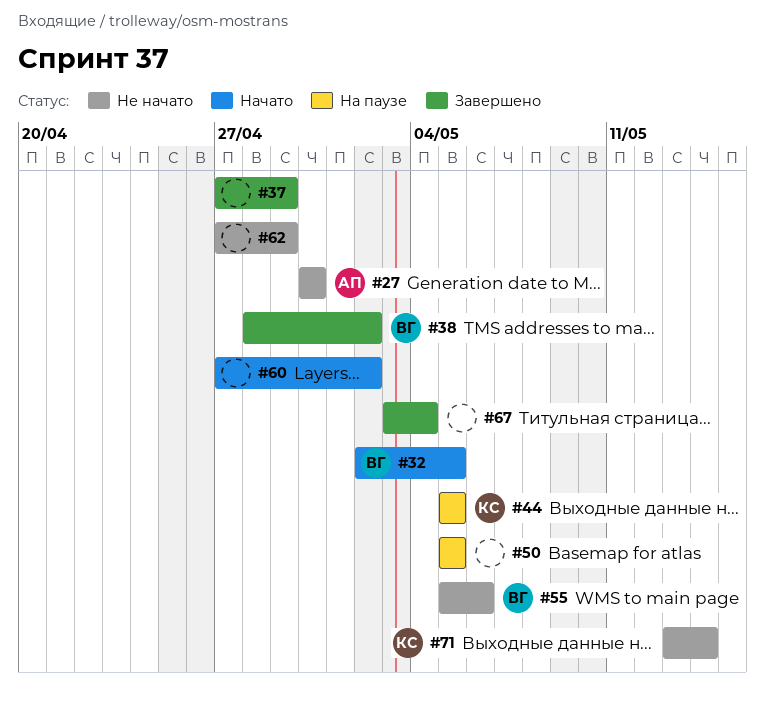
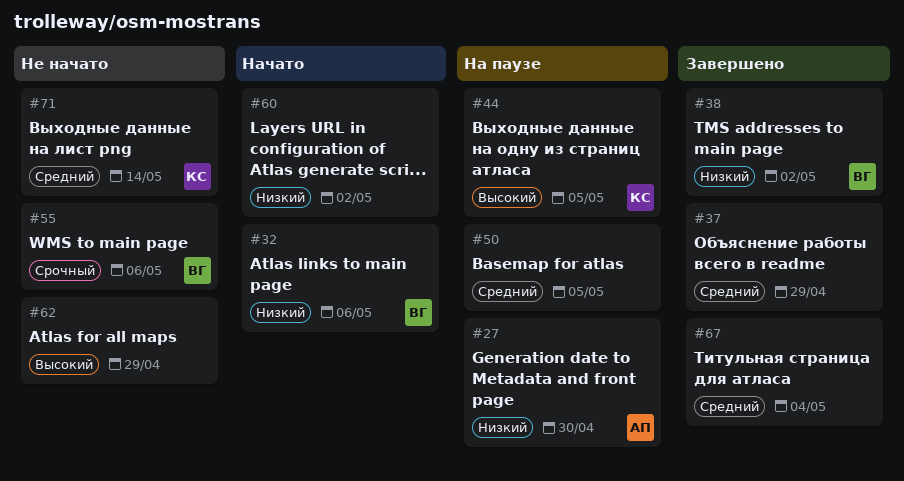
#27, status: Не начато -> На паузе
#32, due: May 5 -> May 6

